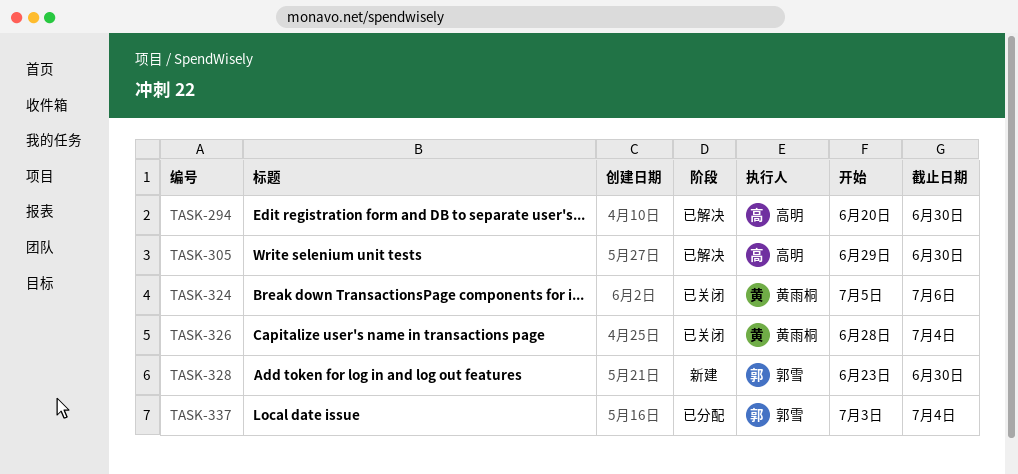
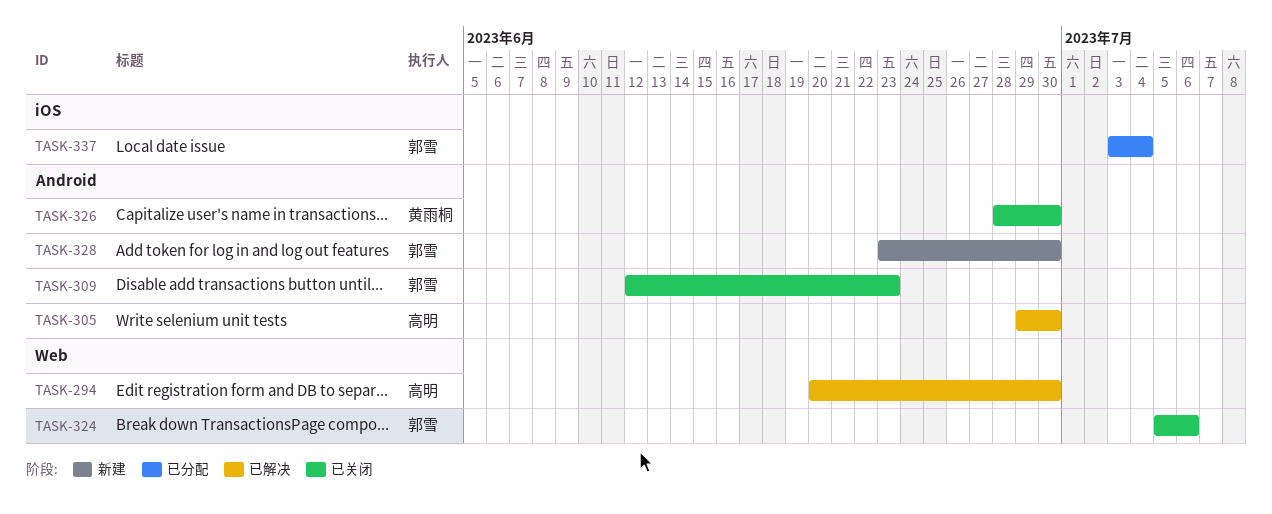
TASK-309: none -> present
TASK-324, owner: 黄雨桐 -> 郭雪
TASK-326, due: Jul 4 -> Jun 30

